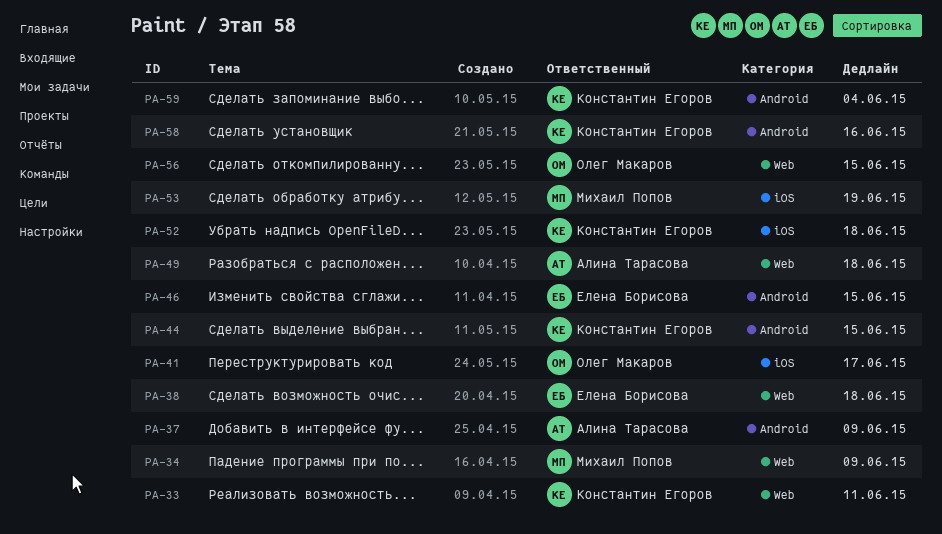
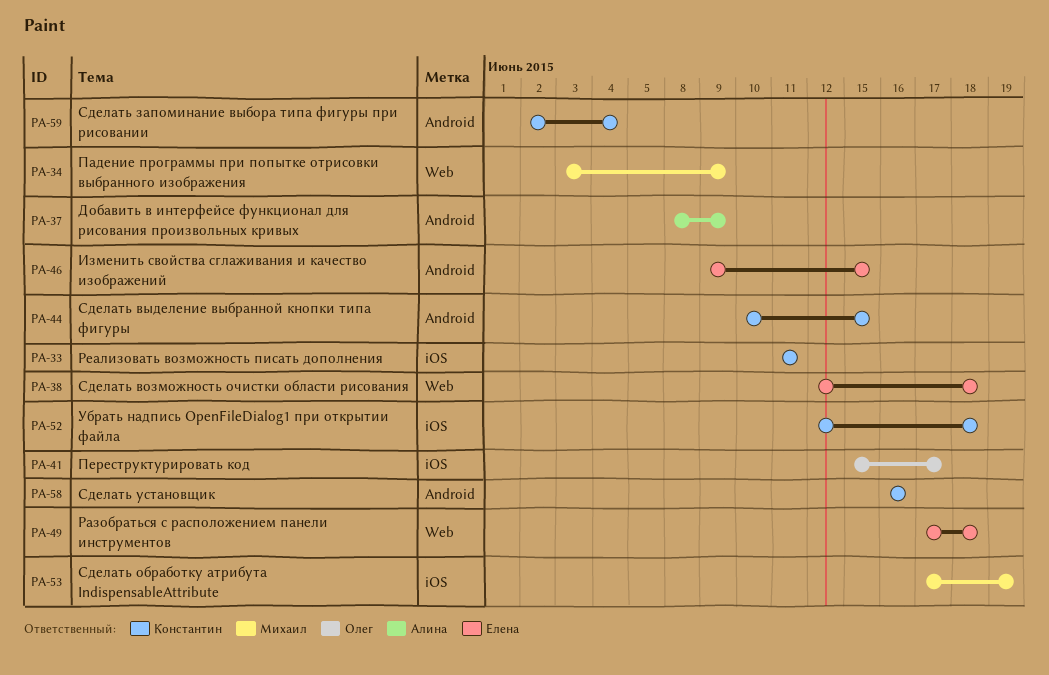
PA-33, label: Web -> iOS
PA-49, owner: Алина Тарасова -> Елена Борисова
PA-56: present -> none

